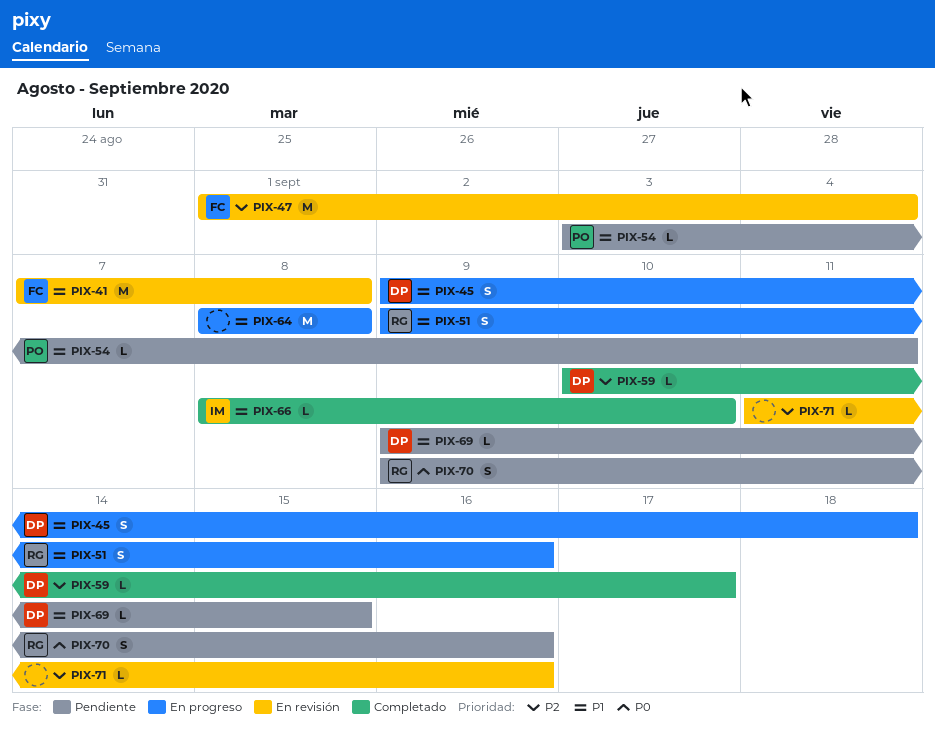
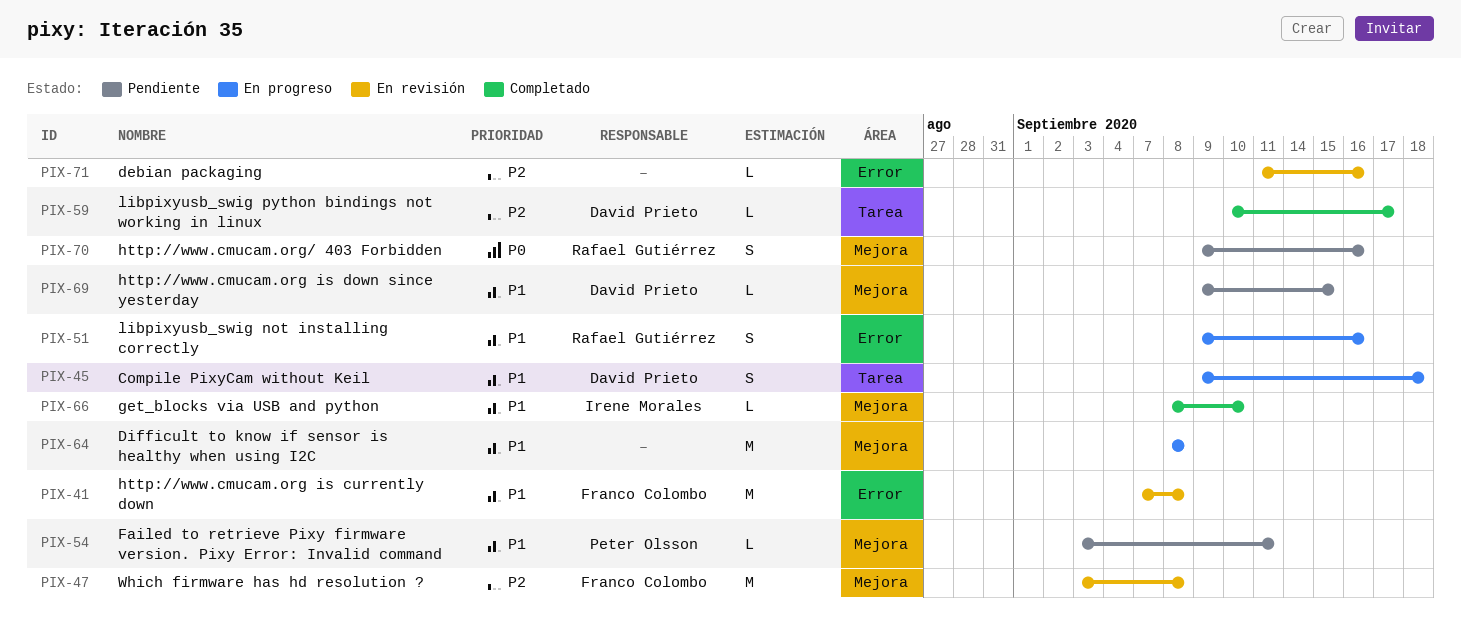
PIX-47, start: Sep 1 -> Sep 3
PIX-47, due: Sep 4 -> Sep 8

